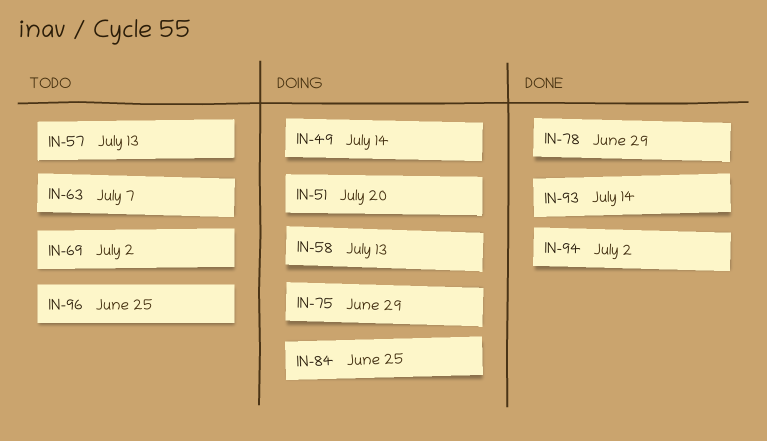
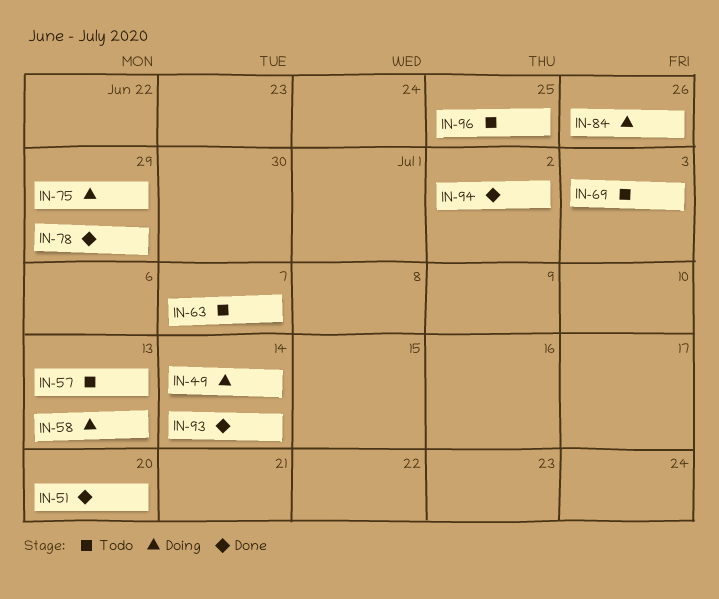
IN-51, status: Doing -> Done
IN-69, due: Jul 2 -> Jul 3
IN-84, due: Jun 25 -> Jun 26

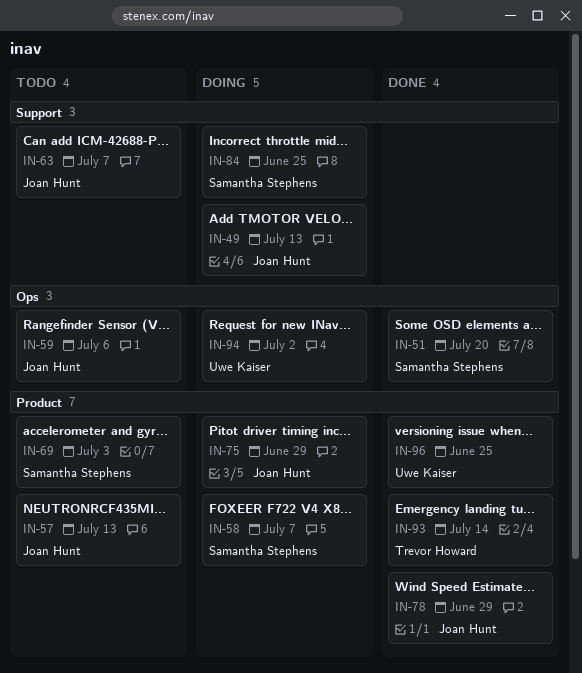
IN-49, due: Jul 14 -> Jul 13
IN-58, due: Jul 13 -> Jul 7
IN-59: none -> present
IN-84, due: Jun 26 -> Jun 25
IN-94, status: Done -> Doing
IN-96, status: Todo -> Done

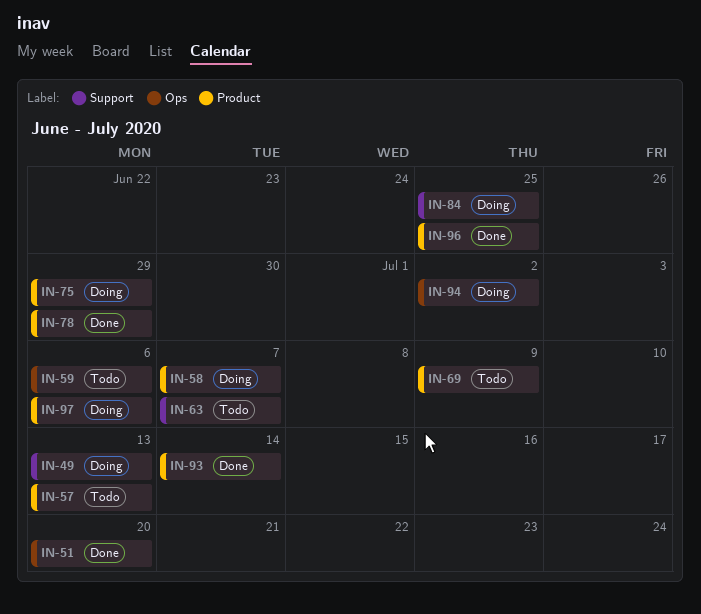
IN-69, due: Jul 3 -> Jul 9
IN-97: none -> present

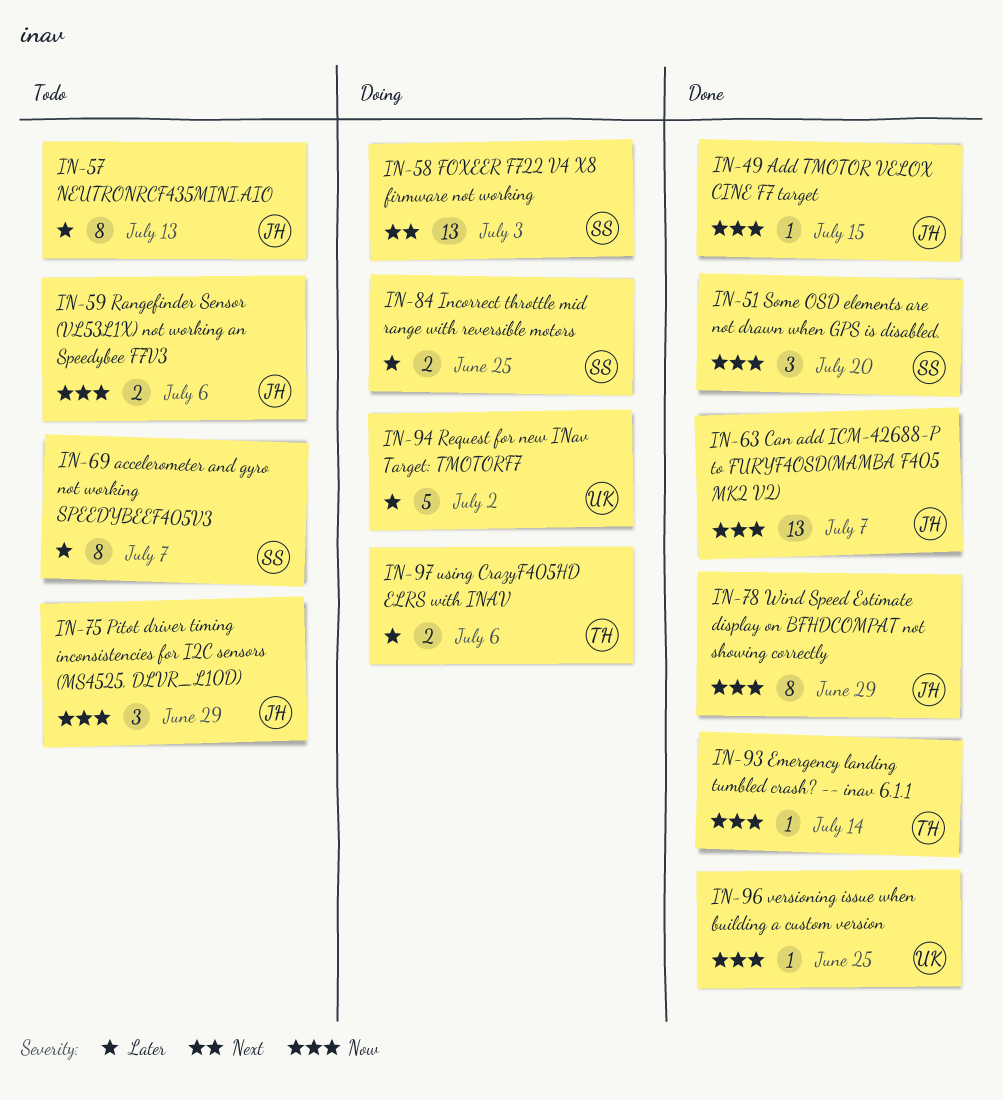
IN-49, status: Doing -> Done
IN-49, due: Jul 13 -> Jul 15
IN-58, due: Jul 7 -> Jul 3
IN-63, status: Todo -> Done
IN-69, due: Jul 9 -> Jul 7
IN-75, status: Doing -> Todo

